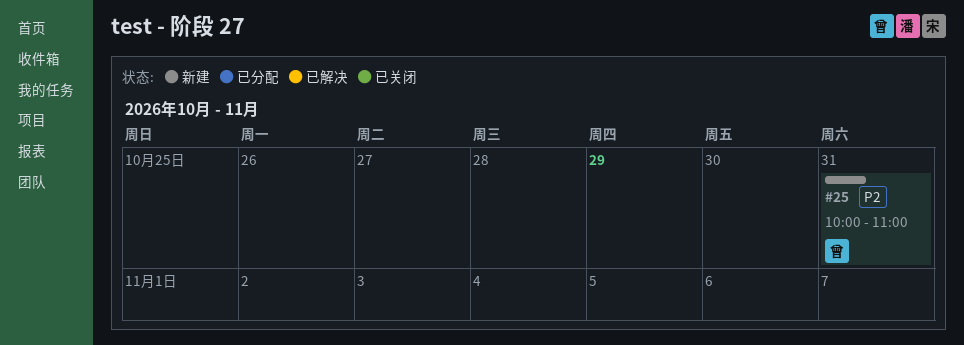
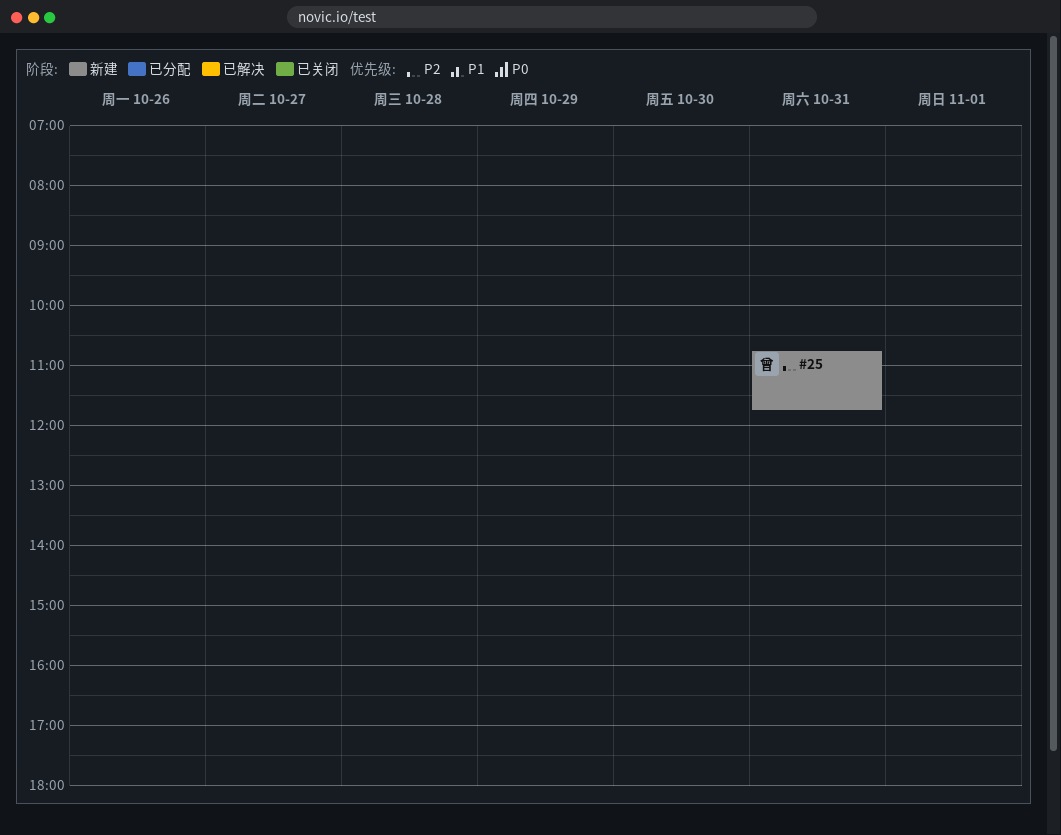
#25, begins: 10:00 -> 10:45
#25, ends: 11:00 -> 11:45

